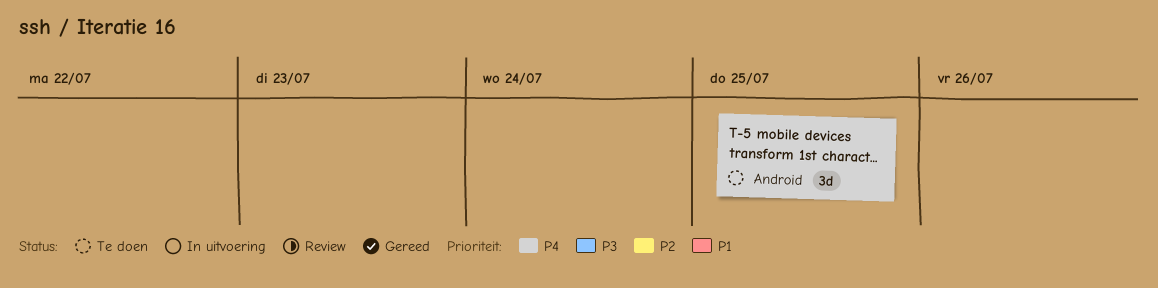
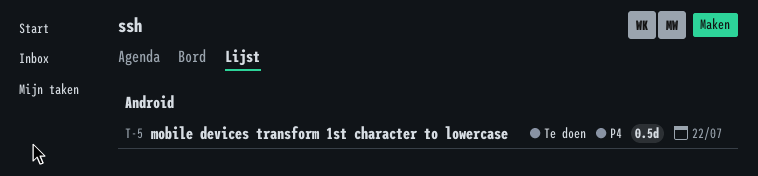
T-5, estimate: 3d -> 0.5d
T-5, due: Jul 25 -> Jul 22

